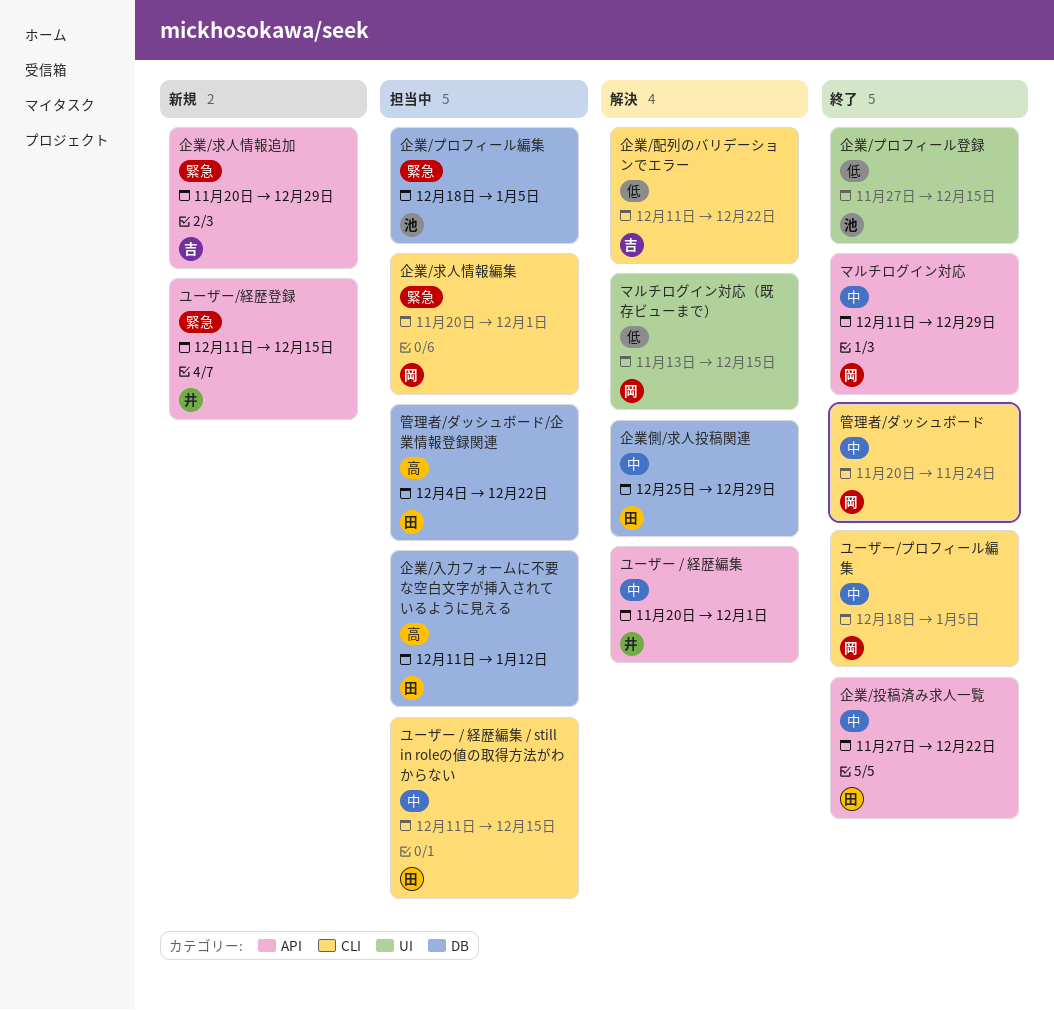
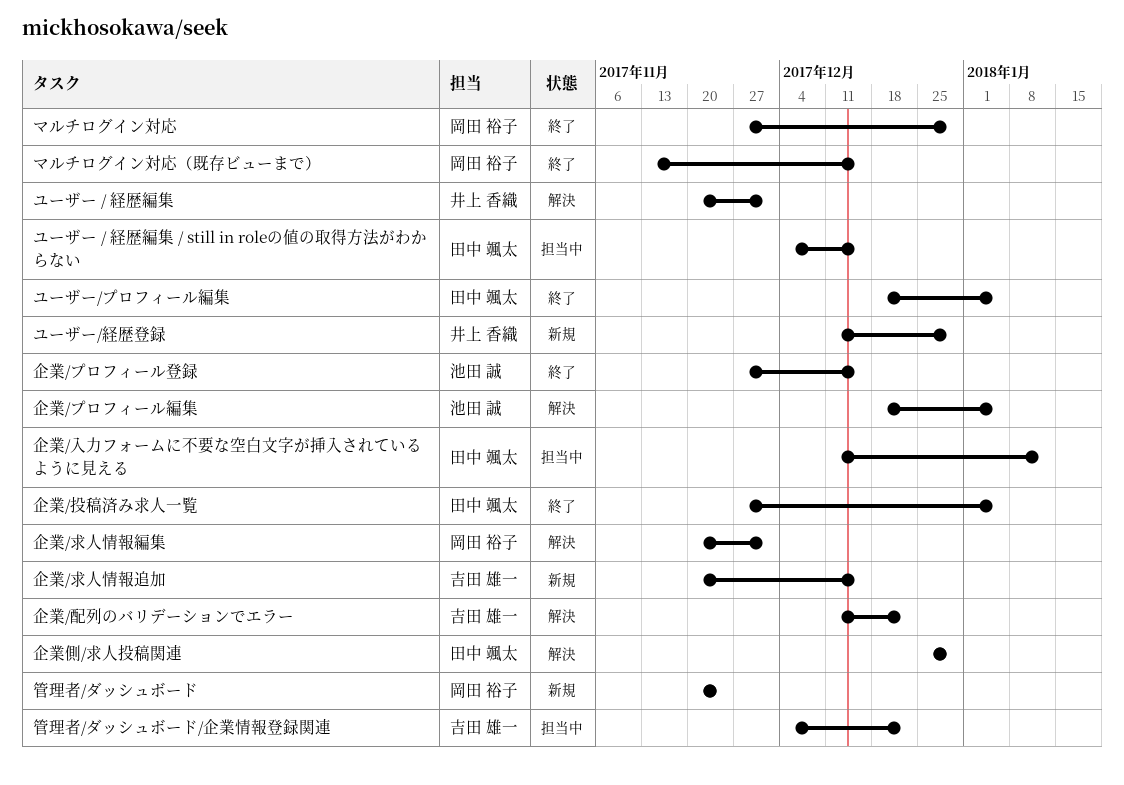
マルチログイン対応, start: Dec 11 -> Nov 27
マルチログイン対応（既存ビューまで）, status: 解決 -> 終了
ユーザー / 経歴編集 / still in roleの値の取得方法がわからない, start: Dec 11 -> Dec 4
ユーザー/プロフィール編集, owner: 岡田 裕子 -> 田中 颯太
ユーザー/経歴登録, due: Dec 15 -> Dec 29
企業/プロフィール編集, status: 担当中 -> 解決
企業/投稿済み求人一覧, due: Dec 22 -> Jan 5
企業/求人情報編集, status: 担当中 -> 解決
企業/求人情報追加, due: Dec 29 -> Dec 15
管理者/ダッシュボード, status: 終了 -> 新規
管理者/ダッシュボード/企業情報登録関連, owner: 田中 颯太 -> 吉田 雄一

